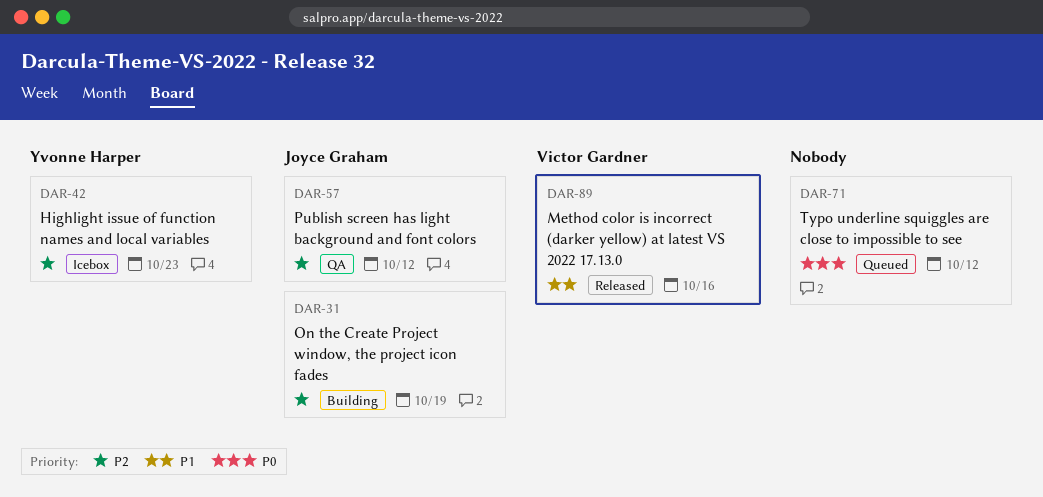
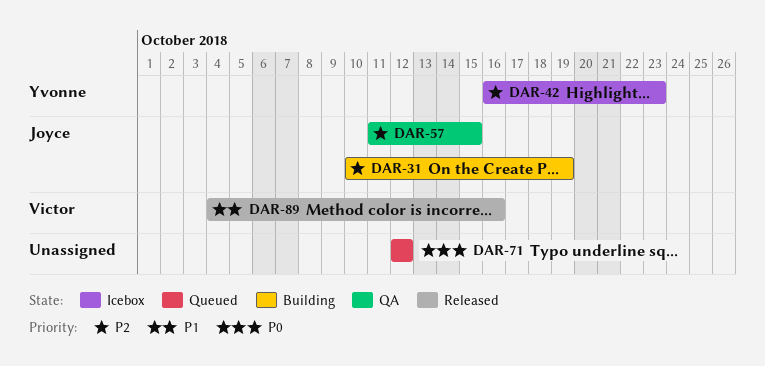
DAR-57, due: Oct 12 -> Oct 15

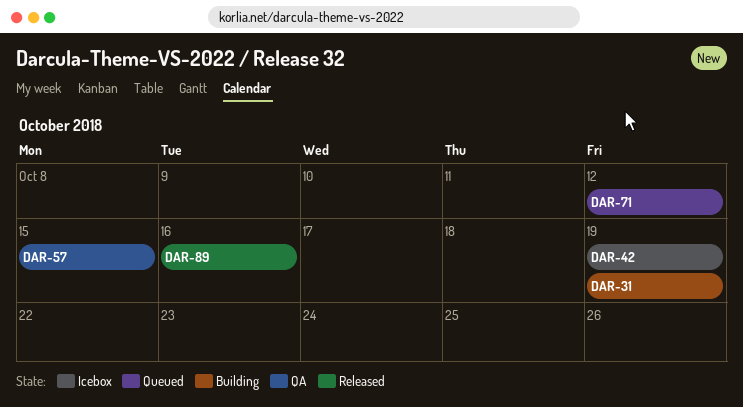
DAR-42, due: Oct 23 -> Oct 19

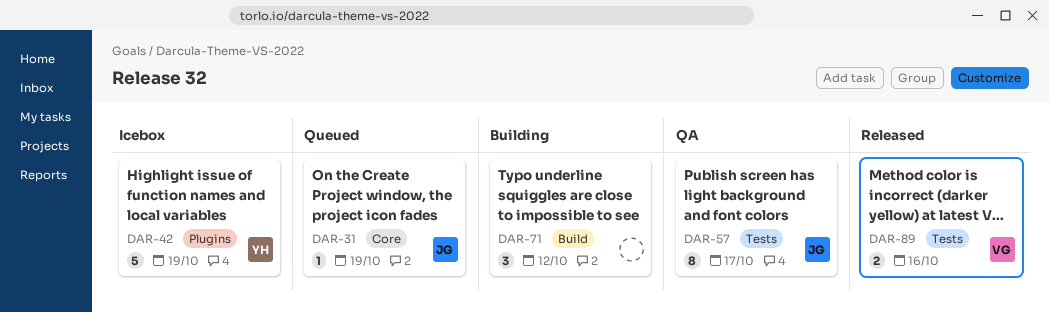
DAR-31, status: Building -> Queued
DAR-57, due: Oct 15 -> Oct 17
DAR-71, status: Queued -> Building

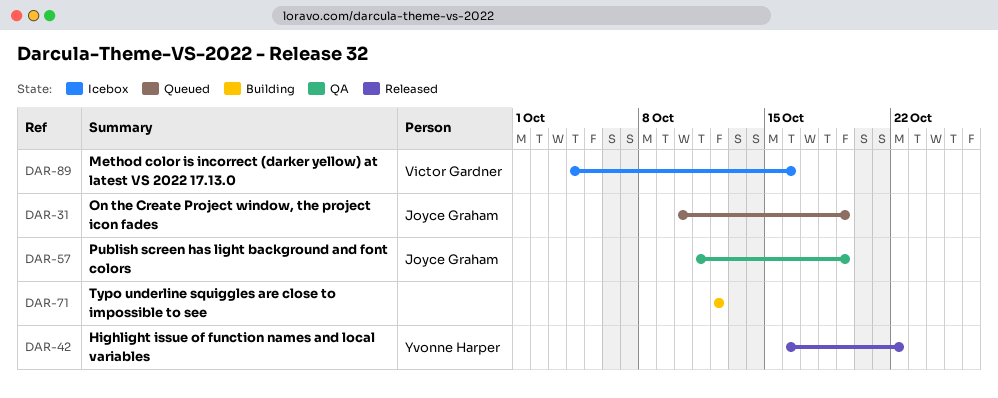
DAR-42, status: Icebox -> Released
DAR-42, due: Oct 19 -> Oct 22
DAR-57, due: Oct 17 -> Oct 19
DAR-89, status: Released -> Icebox

